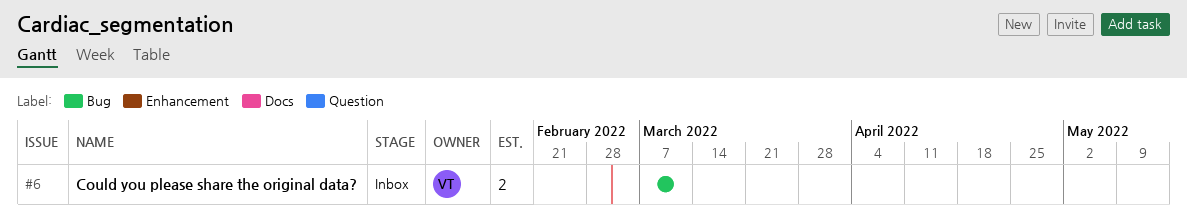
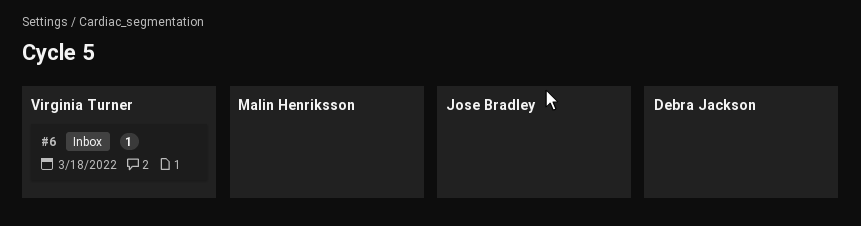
#6, estimate: 2 -> 1
#6, due: Mar 11 -> Mar 18

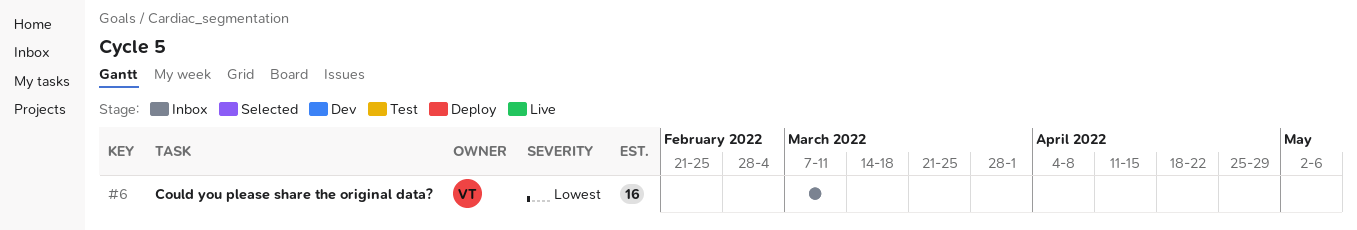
#6, estimate: 1 -> 16
#6, due: Mar 18 -> Mar 11

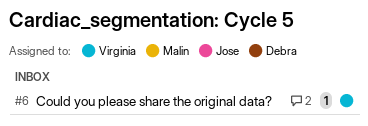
#6, estimate: 16 -> 1

